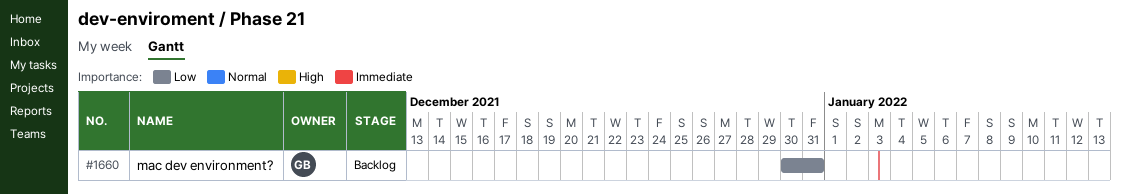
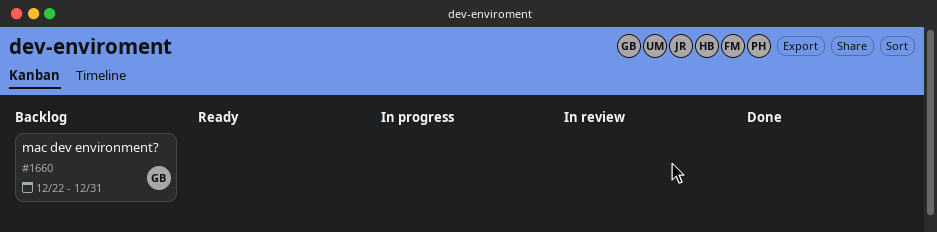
#1660, start: Dec 30 -> Dec 22

